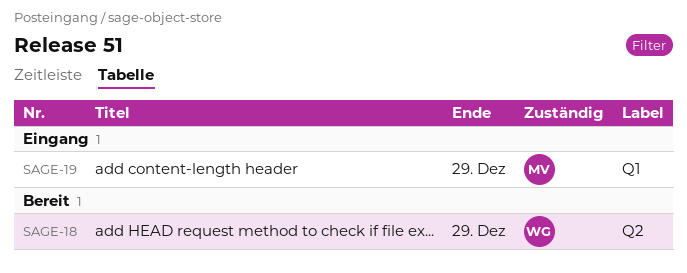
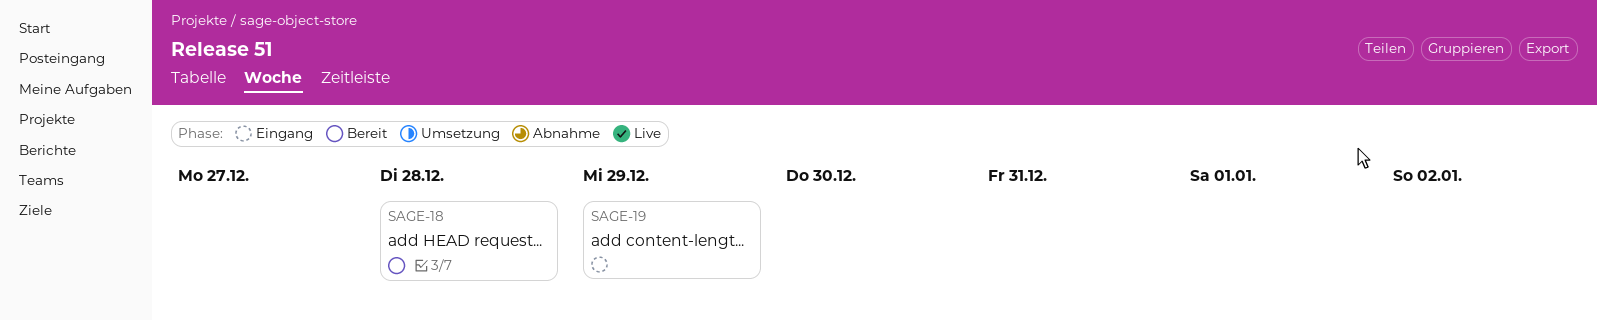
SAGE-18, due: Dec 29 -> Dec 28

